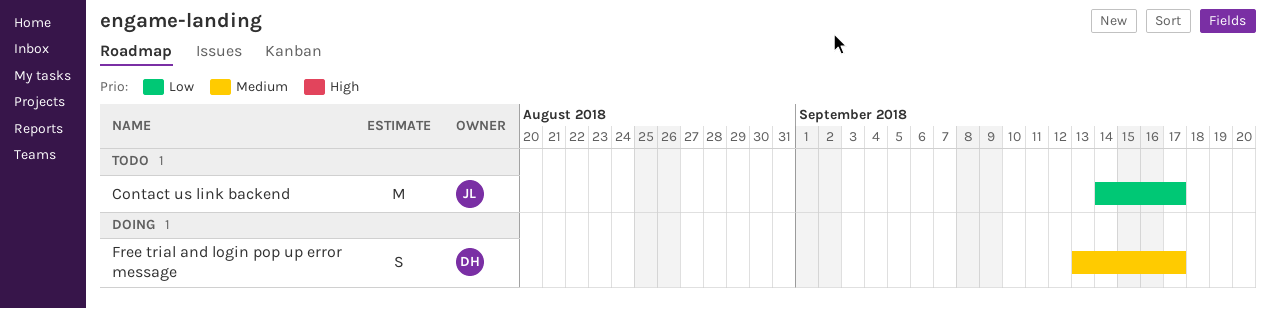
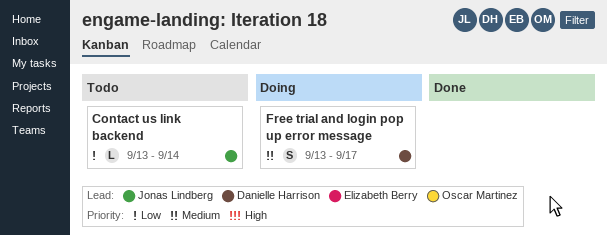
Contact us link backend, estimate: M -> L
Contact us link backend, start: Sep 14 -> Sep 13
Contact us link backend, due: Sep 17 -> Sep 14

